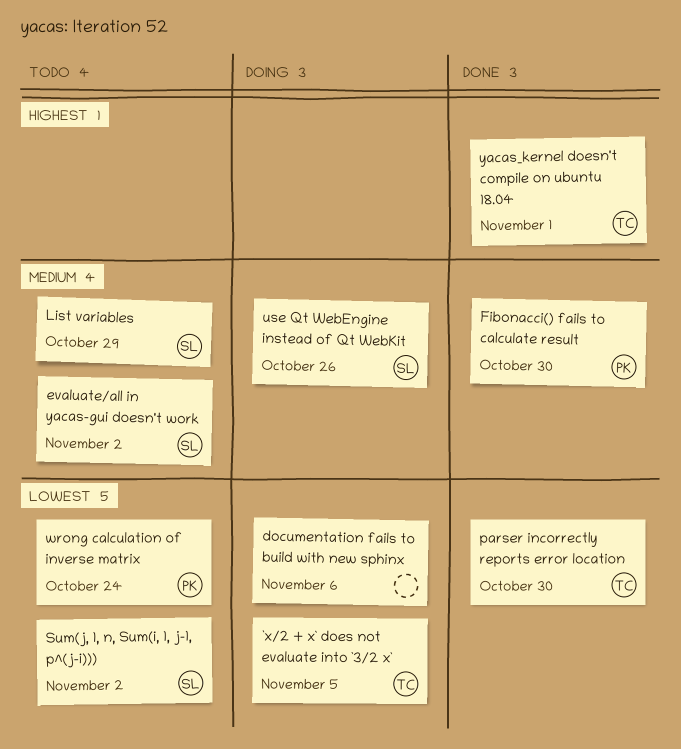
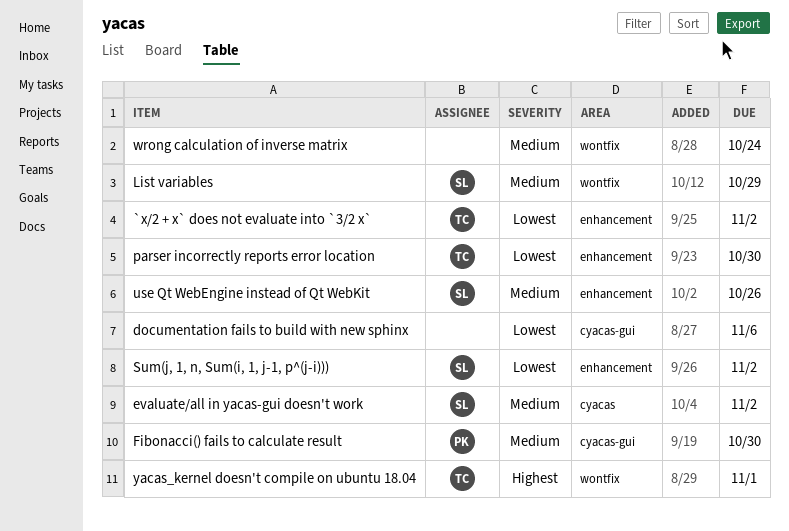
`x/2 + x` does not evaluate into `3/2 x`, due: Nov 5 -> Nov 2
wrong calculation of inverse matrix, owner: PK -> none
wrong calculation of inverse matrix, priority: Lowest -> Medium

